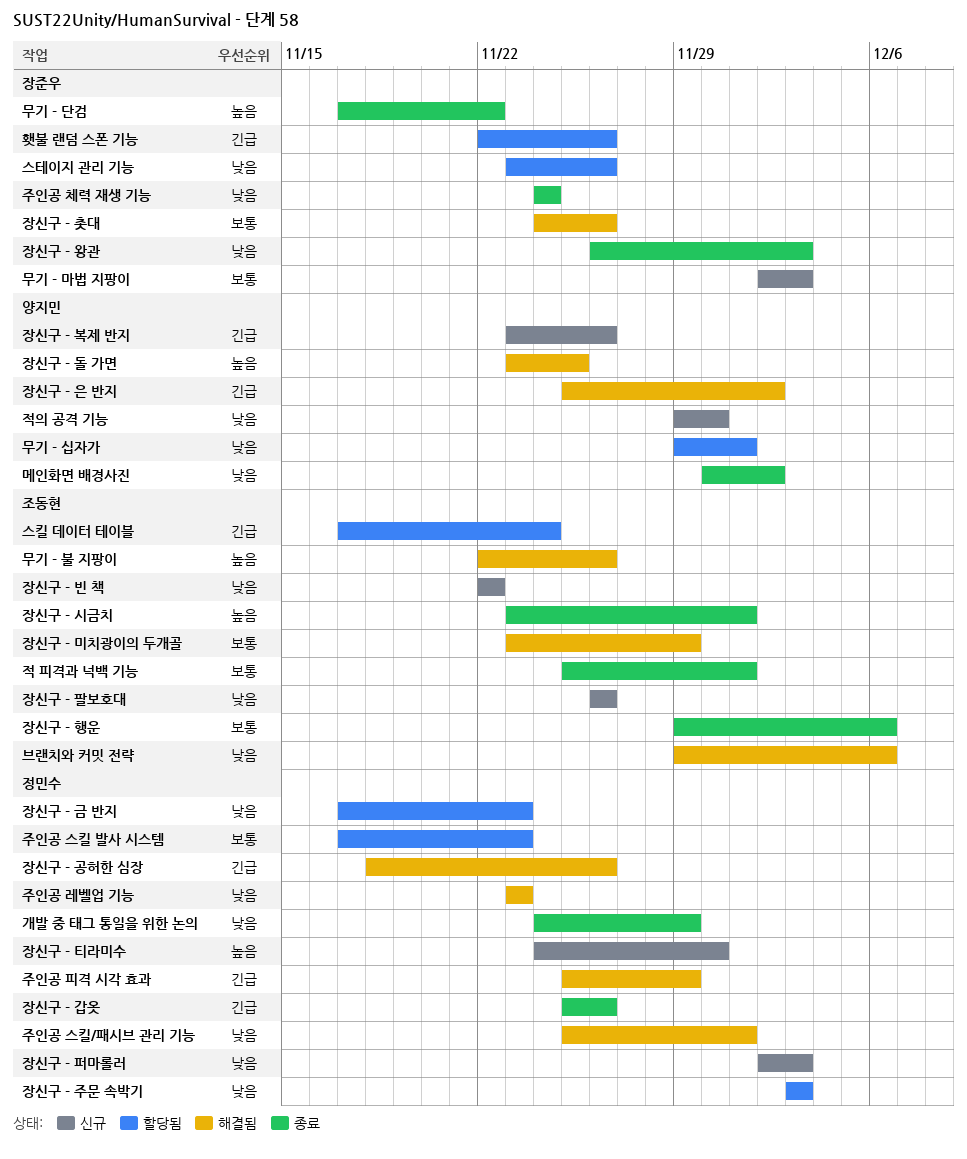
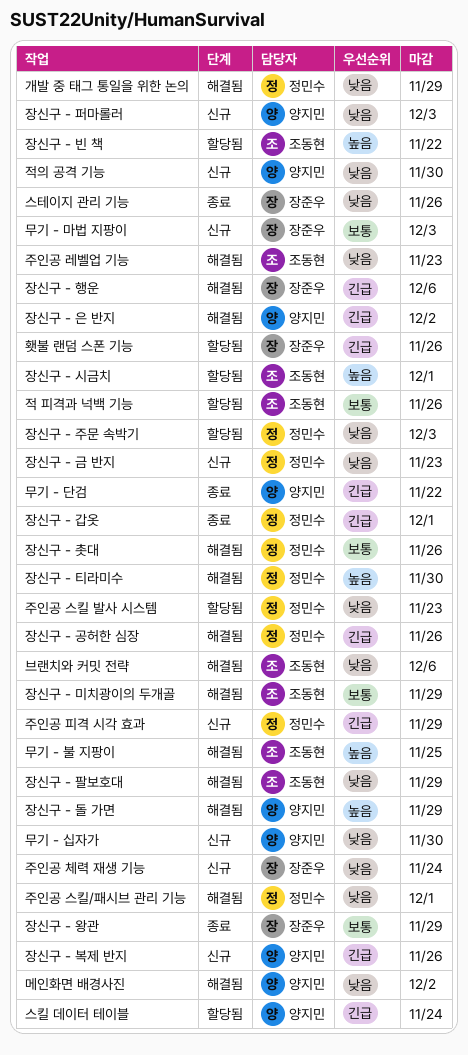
개발 중 태그 통일을 위한 논의, status: 종료 -> 해결됨
메인화면 배경사진, status: 종료 -> 해결됨
무기 - 단검, owner: 장준우 -> 양지민
무기 - 단검, priority: 높음 -> 긴급
무기 - 불 지팡이, due: Nov 26 -> Nov 25
무기 - 십자가, status: 할당됨 -> 신규
무기 - 십자가, due: Dec 1 -> Nov 30
스킬 데이터 테이블, owner: 조동현 -> 양지민
스테이지 관리 기능, status: 할당됨 -> 종료
장신구 - 갑옷, due: Nov 26 -> Dec 1
장신구 - 금 반지, status: 할당됨 -> 신규
장신구 - 돌 가면, due: Nov 25 -> Nov 29
장신구 - 빈 책, status: 신규 -> 할당됨
장신구 - 빈 책, priority: 낮음 -> 높음
장신구 - 시금치, status: 종료 -> 할당됨
장신구 - 왕관, priority: 낮음 -> 보통
장신구 - 왕관, due: Dec 3 -> Nov 29
장신구 - 촛대, owner: 장준우 -> 정민수
장신구 - 티라미수, status: 신규 -> 해결됨
장신구 - 팔보호대, status: 신규 -> 해결됨
장신구 - 팔보호대, due: Nov 26 -> Nov 29
장신구 - 퍼마롤러, owner: 정민수 -> 양지민
장신구 - 행운, status: 종료 -> 해결됨
장신구 - 행운, owner: 조동현 -> 장준우
장신구 - 행운, priority: 보통 -> 긴급
적 피격과 넉백 기능, status: 종료 -> 할당됨
적 피격과 넉백 기능, due: Dec 1 -> Nov 26
주인공 레벨업 기능, owner: 정민수 -> 조동현
주인공 스킬 발사 시스템, priority: 보통 -> 낮음
주인공 체력 재생 기능, status: 종료 -> 신규
주인공 피격 시각 효과, status: 해결됨 -> 신규

